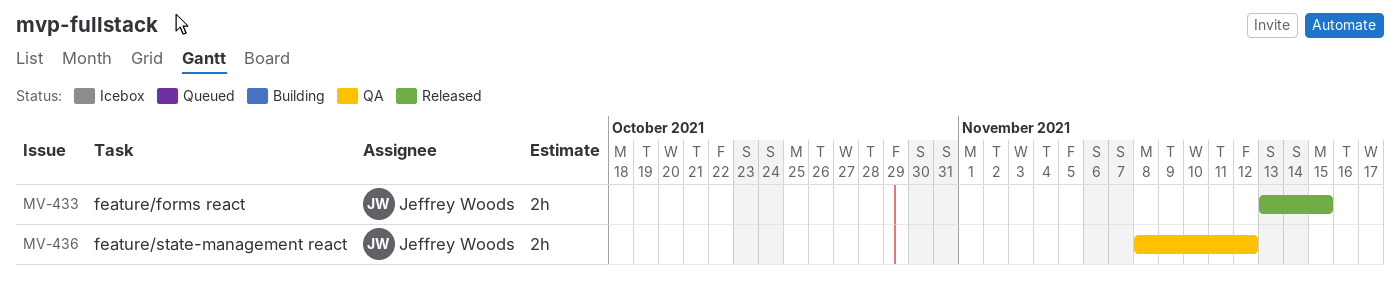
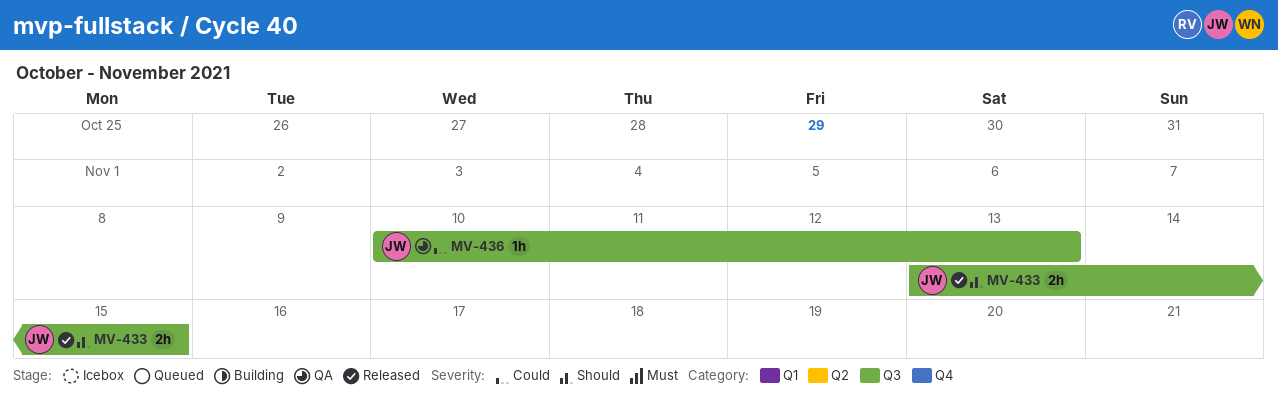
MV-436, estimate: 2h -> 1h
MV-436, start: Nov 8 -> Nov 10
MV-436, due: Nov 12 -> Nov 13

